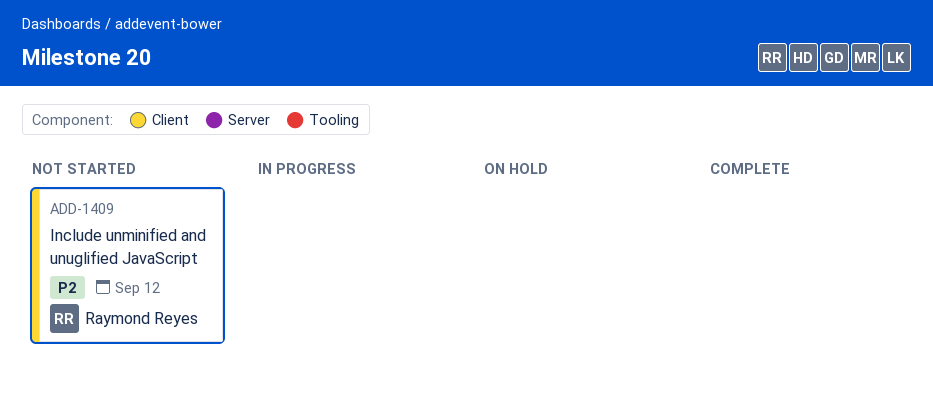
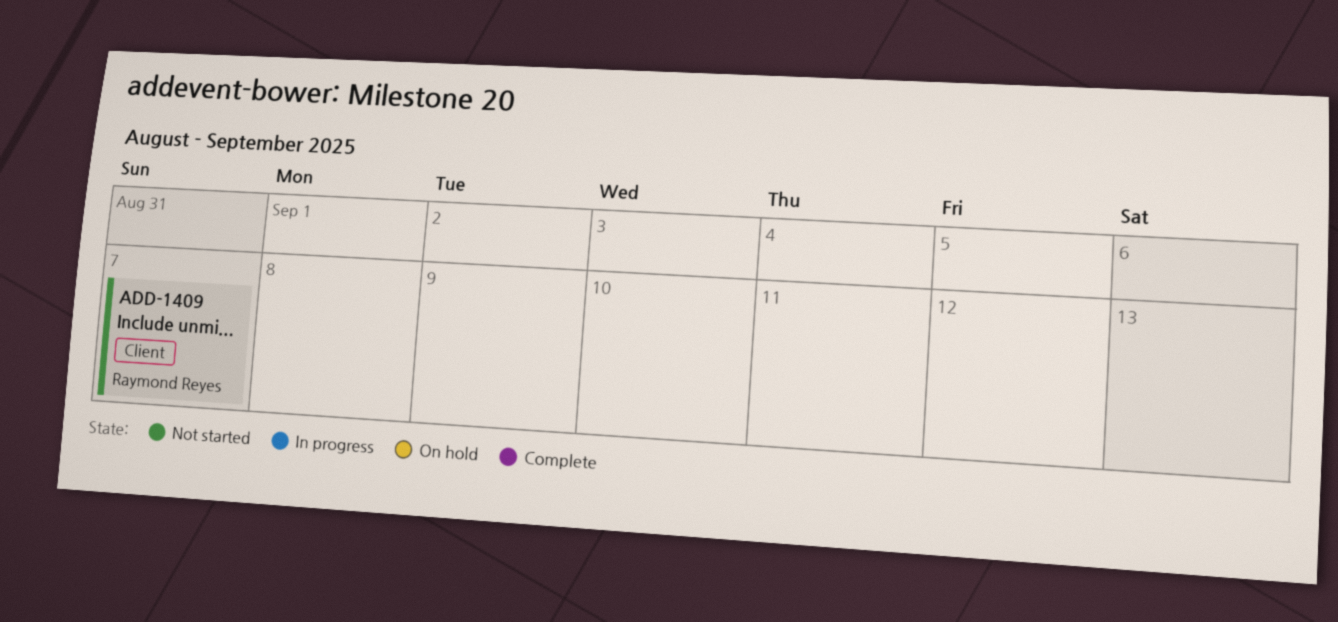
ADD-1409, due: Sep 12 -> Sep 7

